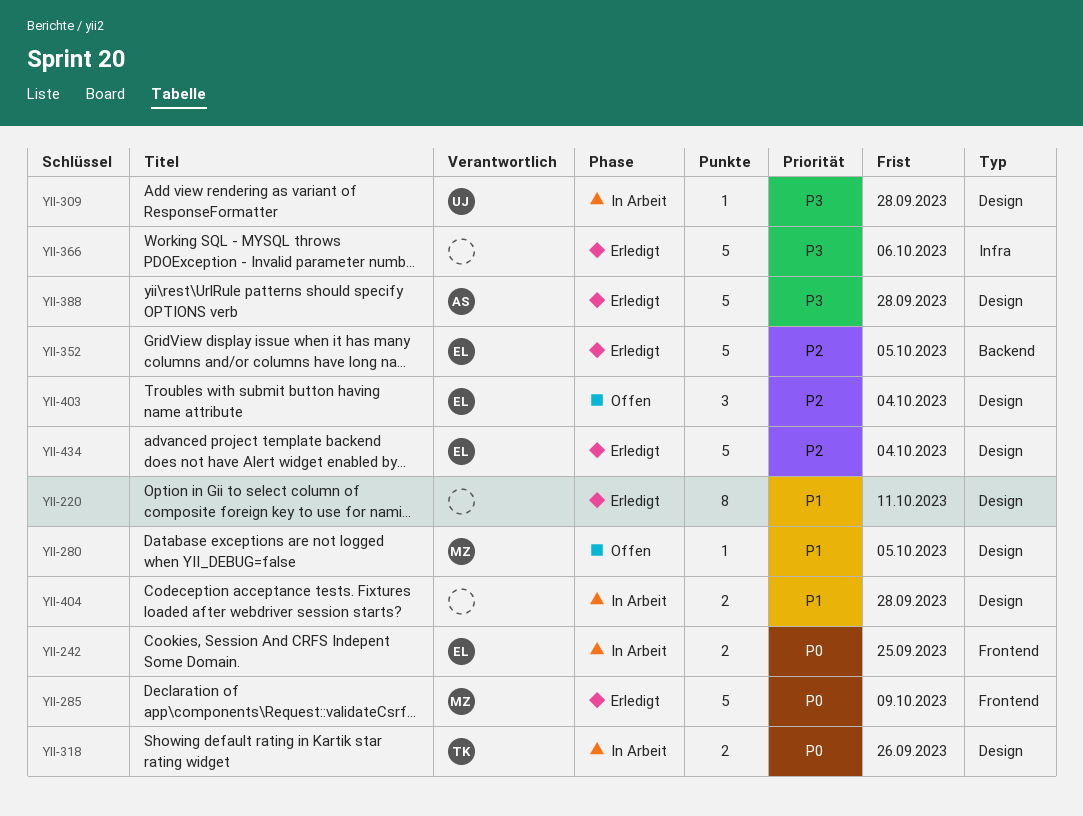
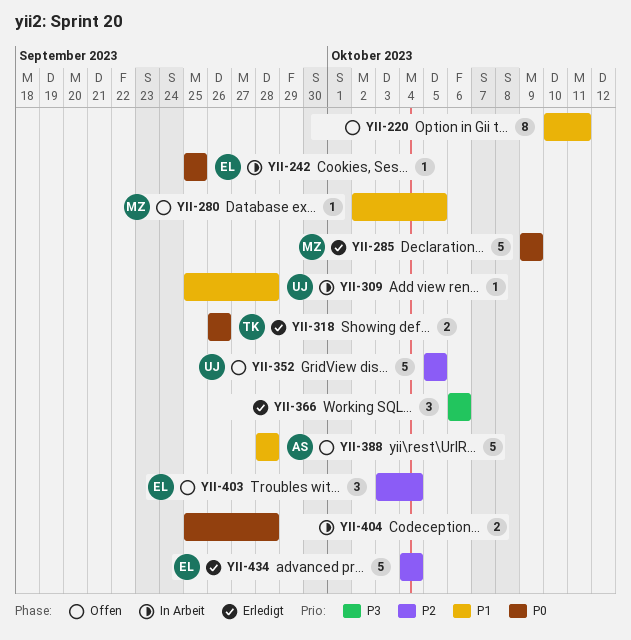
YII-220, status: Erledigt -> Offen
YII-242, estimate: 2 -> 1
YII-309, priority: P3 -> P1
YII-318, status: In Arbeit -> Erledigt
YII-352, status: Erledigt -> Offen
YII-352, owner: EL -> UJ
YII-366, estimate: 5 -> 3
YII-388, status: Erledigt -> Offen
YII-388, priority: P3 -> P1
YII-404, priority: P1 -> P0

